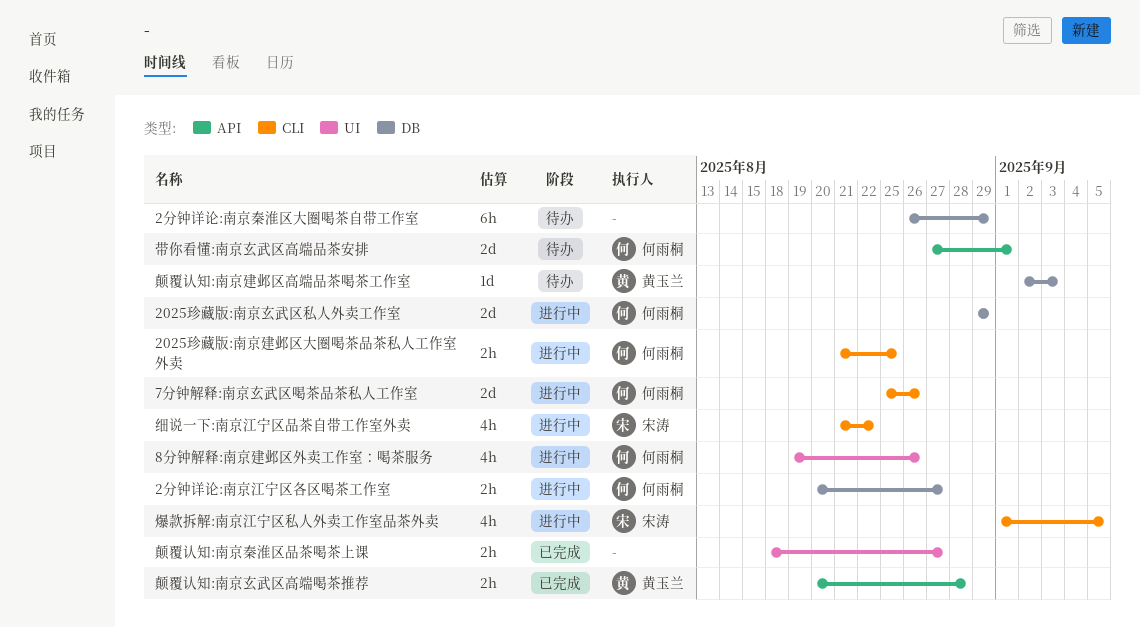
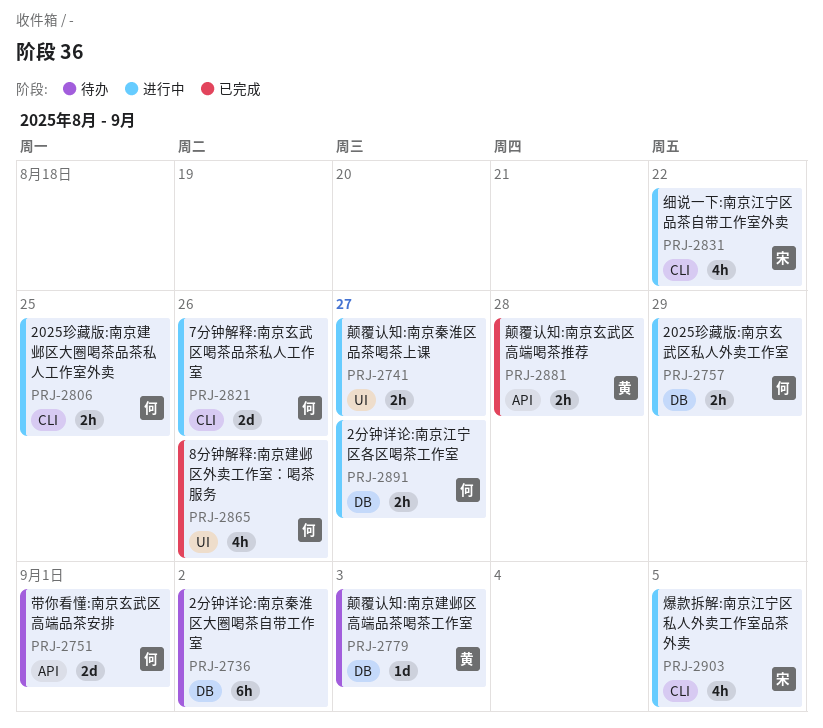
2025珍藏版:南京玄武区私人外卖工作室, estimate: 2d -> 2h
2分钟详论:南京秦淮区大圈喝茶自带工作室, due: Aug 29 -> Sep 2
8分钟解释:南京建邺区外卖工作室：喝茶服务, status: 进行中 -> 已完成
颠覆认知:南京秦淮区品茶喝茶上课, status: 已完成 -> 进行中

